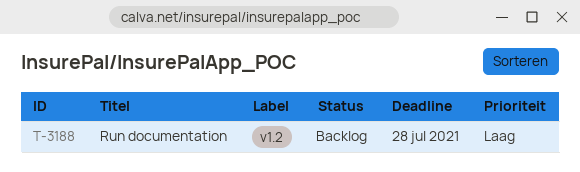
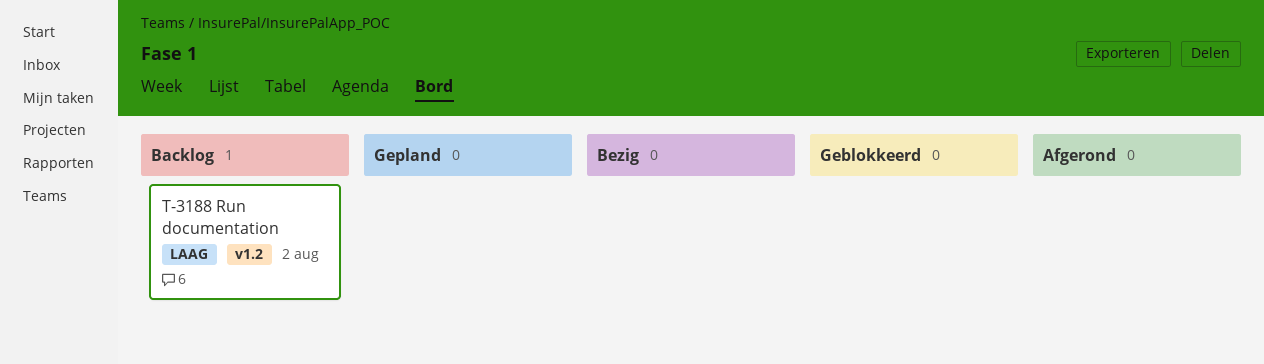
T-3188, due: Jul 28 -> Aug 2

